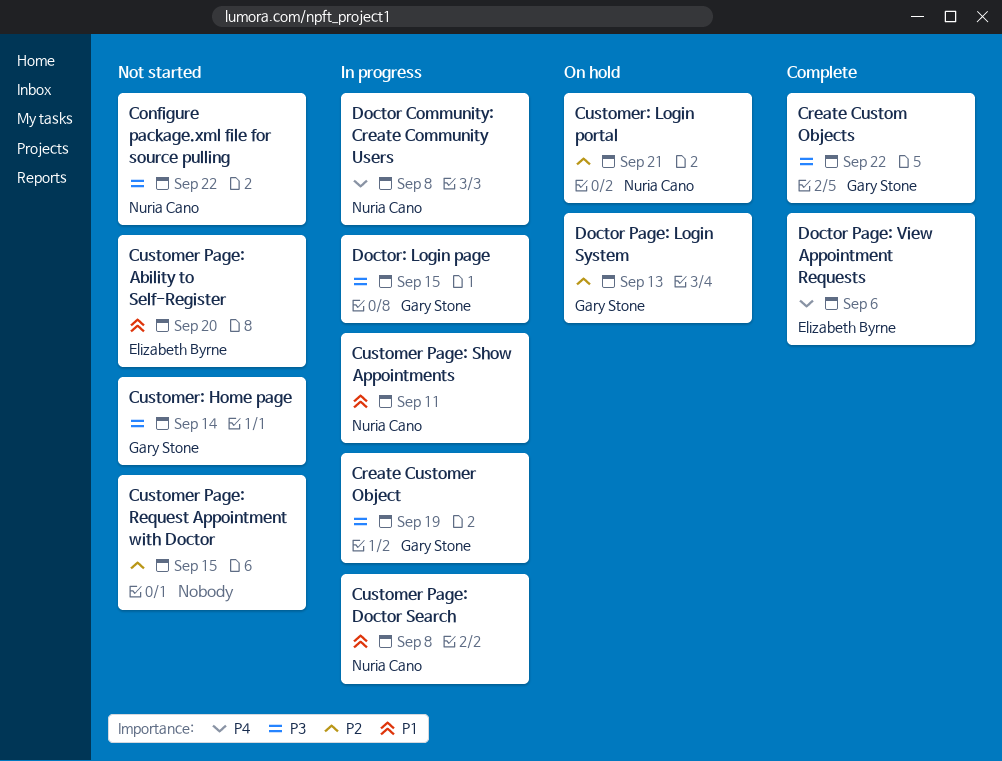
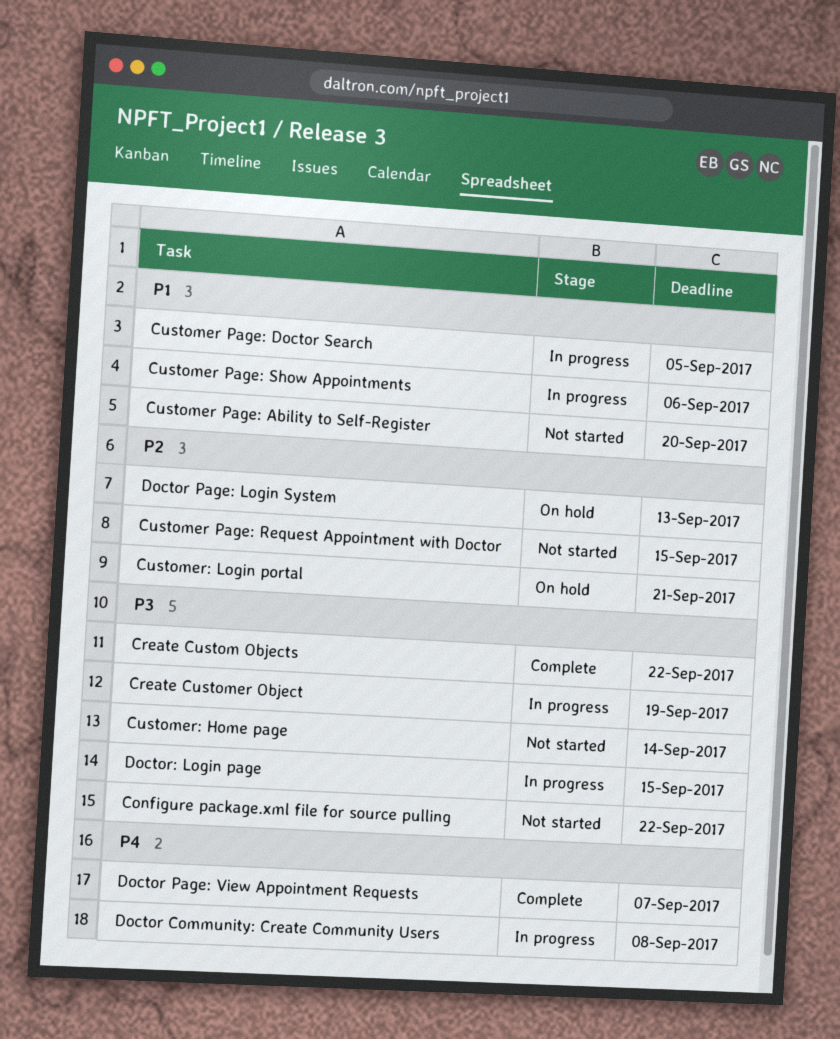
Customer Page: Doctor Search, due: Sep 8 -> Sep 5
Customer Page: Show Appointments, due: Sep 11 -> Sep 6
Doctor Page: View Appointment Requests, due: Sep 6 -> Sep 7

